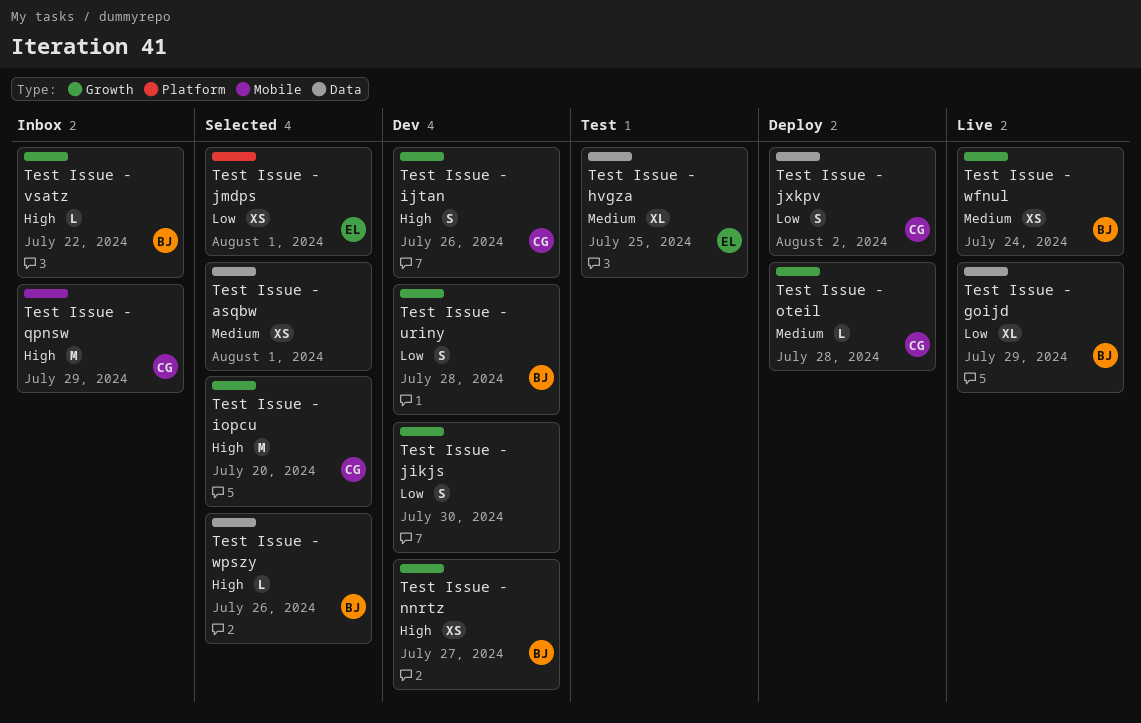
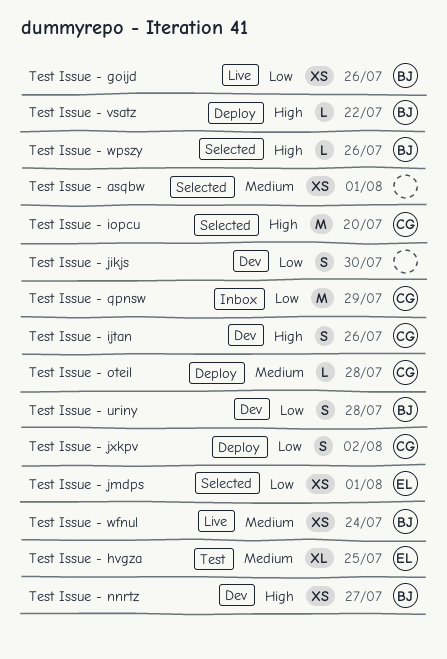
Test Issue - goijd, estimate: XL -> XS
Test Issue - goijd, due: Jul 29 -> Jul 26
Test Issue - qpnsw, priority: High -> Low
Test Issue - vsatz, status: Inbox -> Deploy

